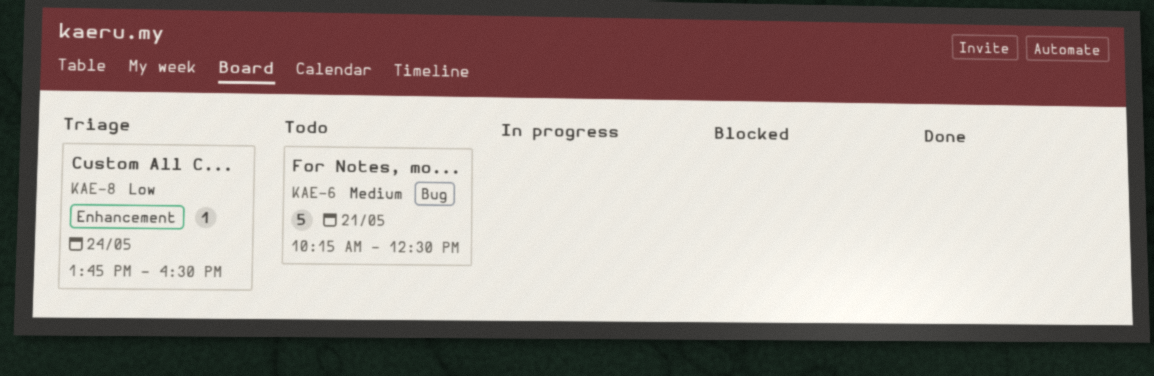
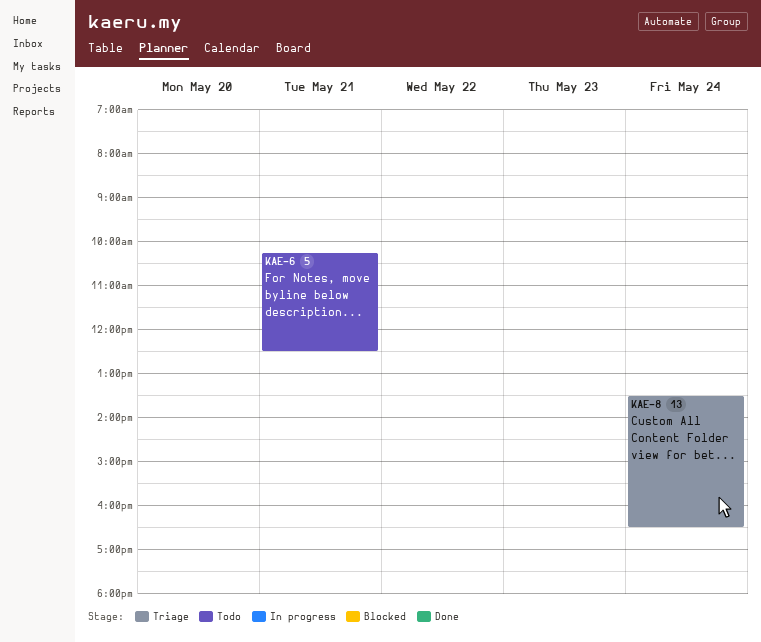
KAE-8, estimate: 1 -> 13
KAE-8, begins: 13:45 -> 13:30

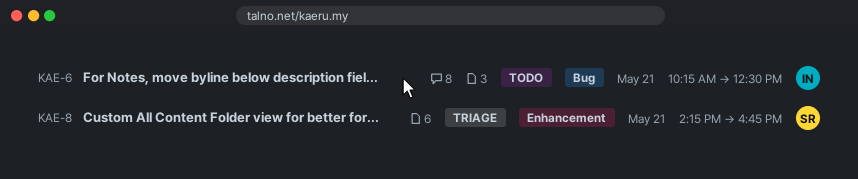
KAE-8, day: May 24 -> May 21
KAE-8, begins: 13:30 -> 14:15
KAE-8, ends: 16:30 -> 16:45

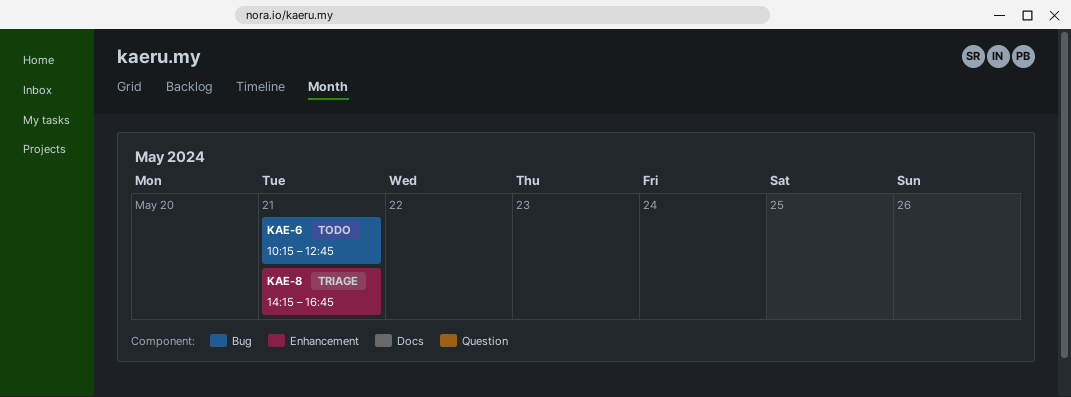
KAE-6, ends: 12:30 -> 12:45

